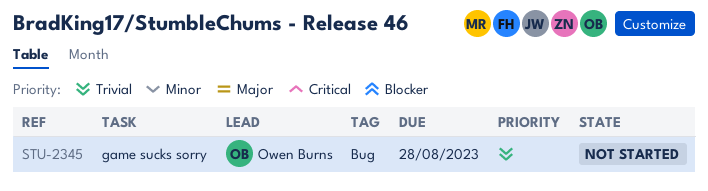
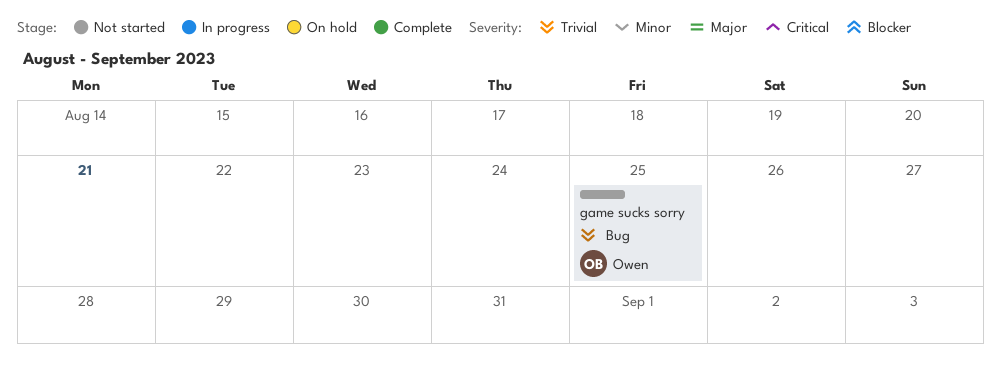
game sucks sorry, due: Aug 28 -> Aug 25

